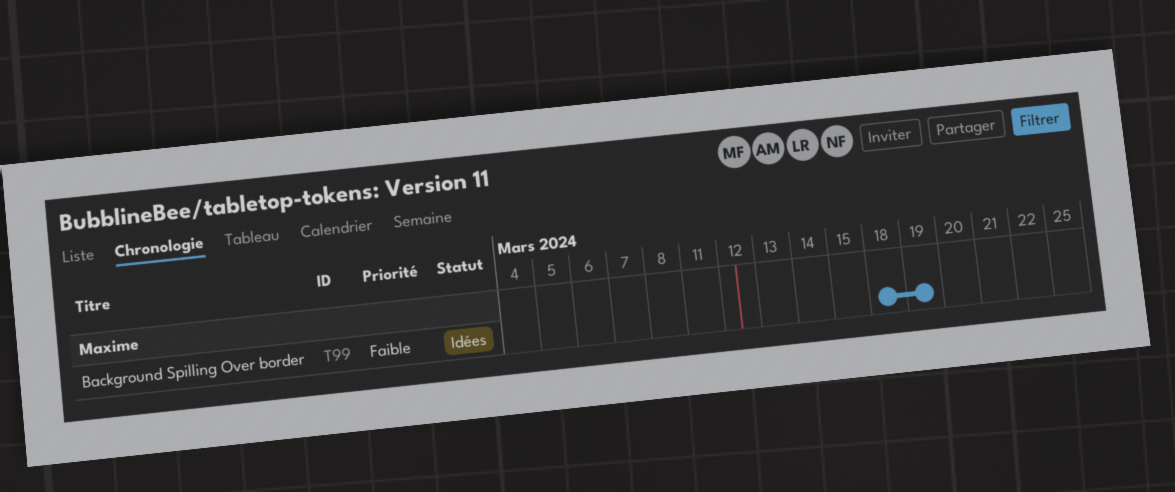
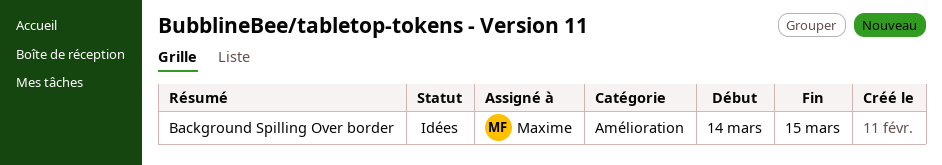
Background Spilling Over border, start: Mar 18 -> Mar 14
Background Spilling Over border, due: Mar 19 -> Mar 15

